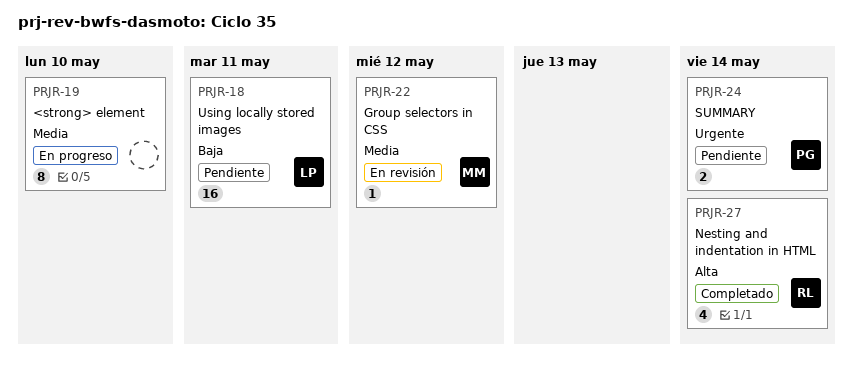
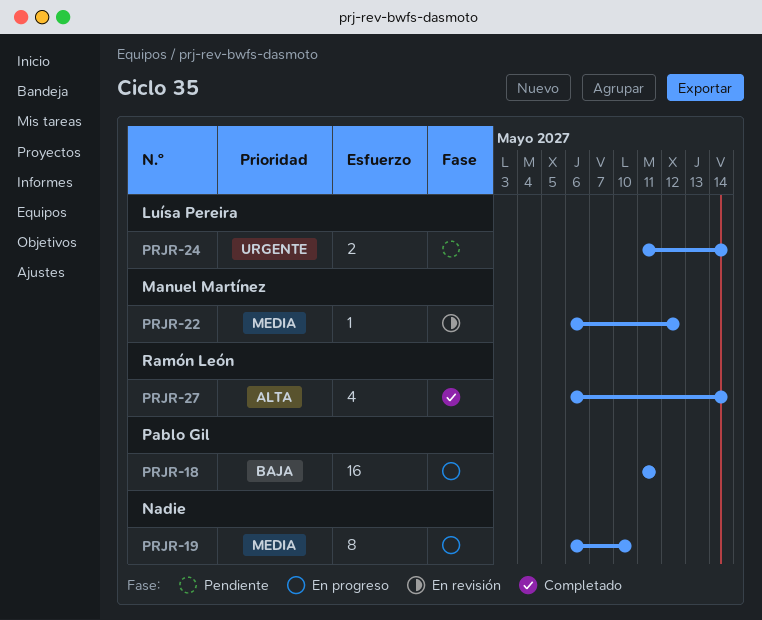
PRJR-18, status: Pendiente -> En progreso
PRJR-18, owner: Luísa Pereira -> Pablo Gil
PRJR-24, owner: Pablo Gil -> Luísa Pereira

